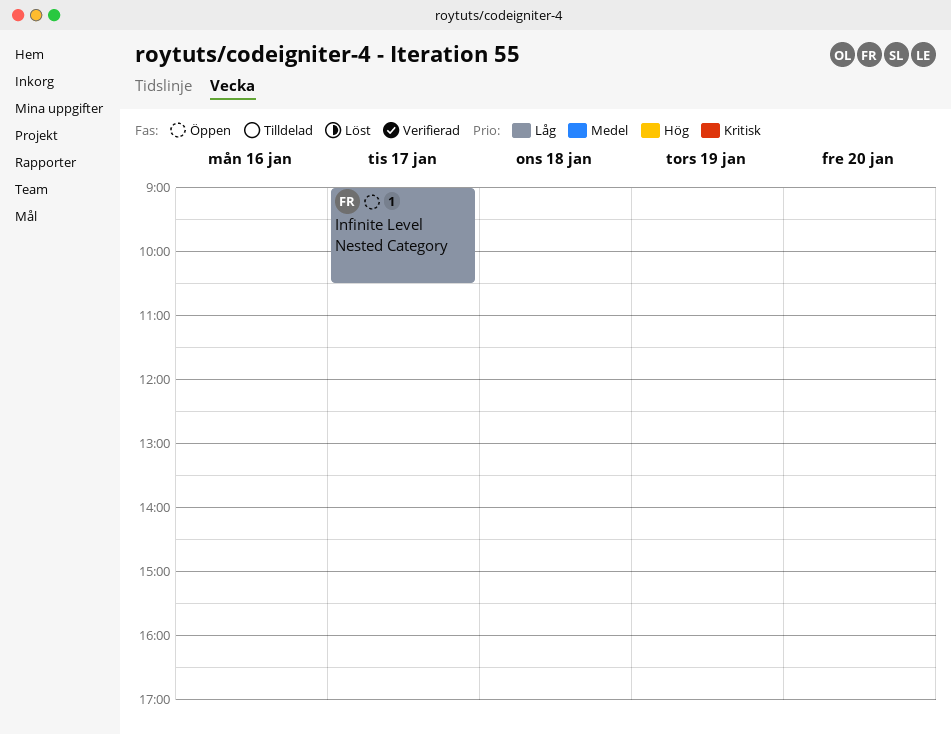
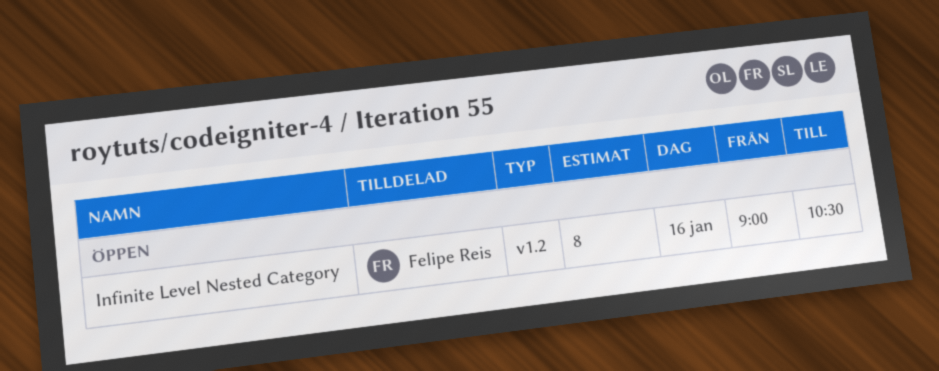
Infinite Level Nested Category, estimate: 1 -> 8
Infinite Level Nested Category, day: Jan 17 -> Jan 16

